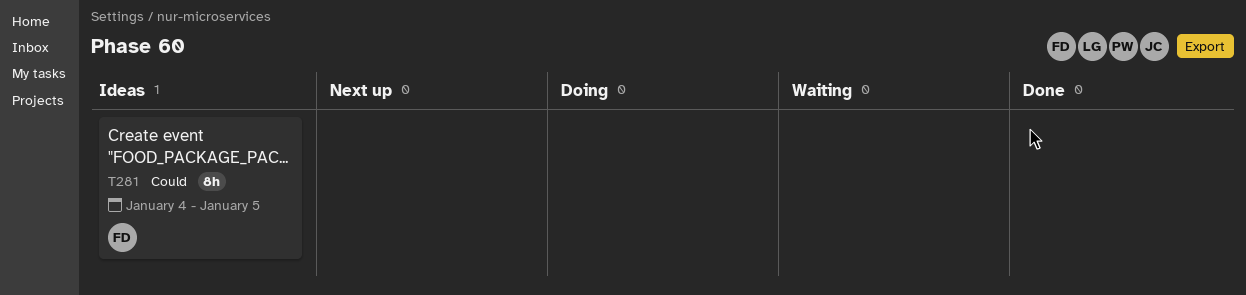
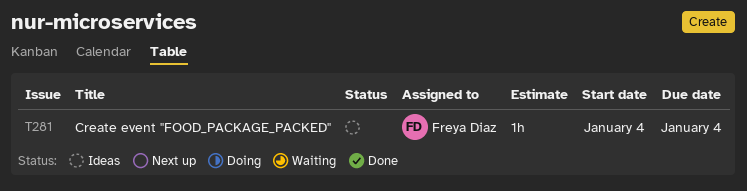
T281, estimate: 8h -> 1h
T281, due: Jan 5 -> Jan 4

